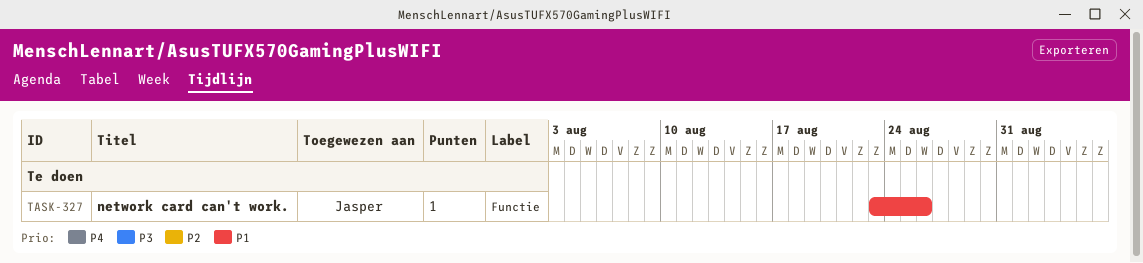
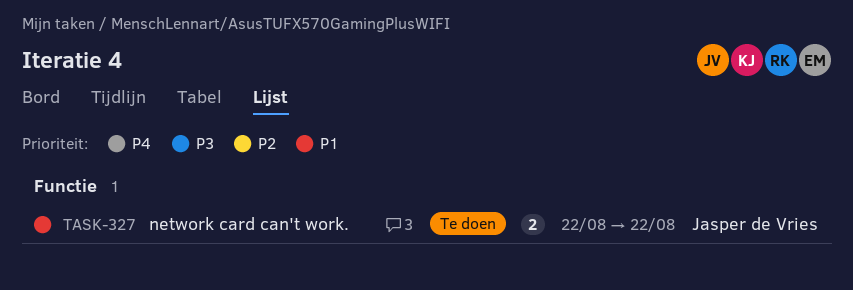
TASK-327, estimate: 1 -> 2
TASK-327, start: Aug 23 -> Aug 22
TASK-327, due: Aug 26 -> Aug 22

